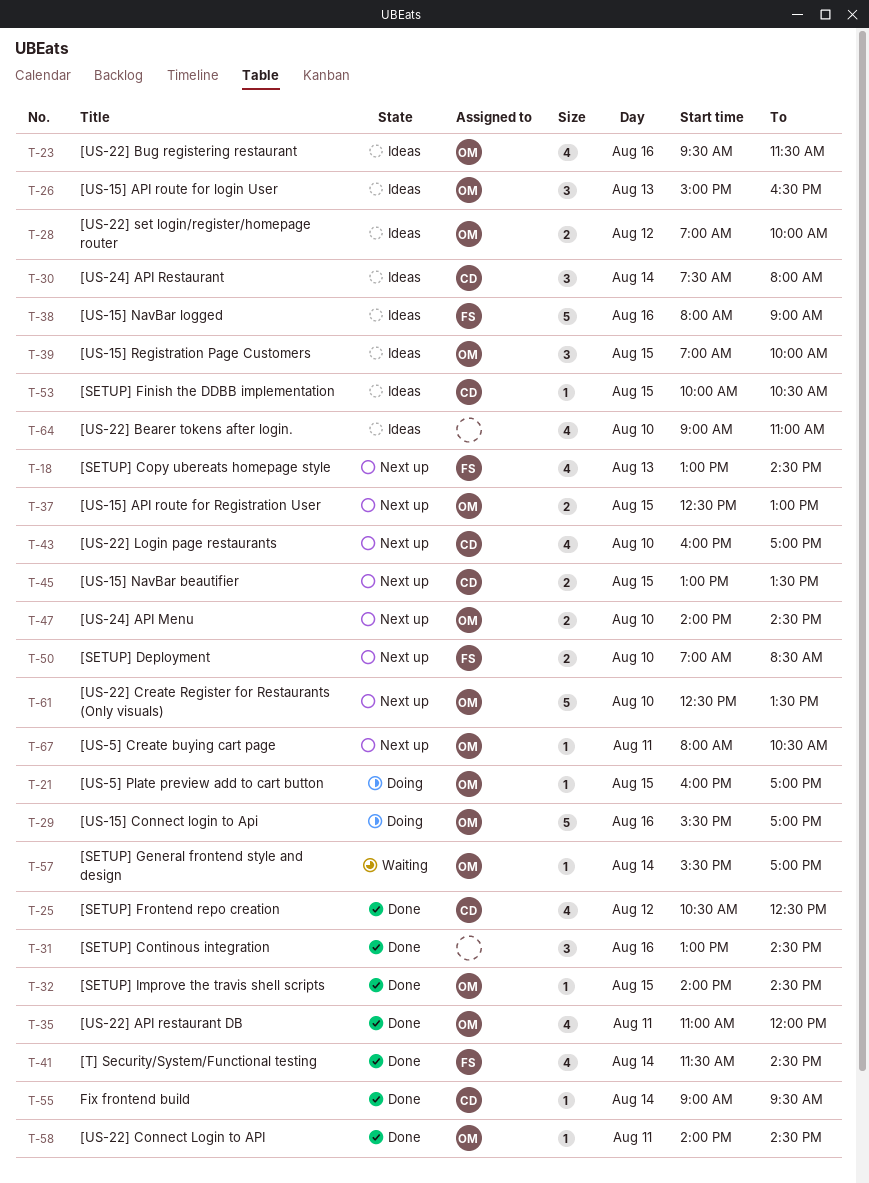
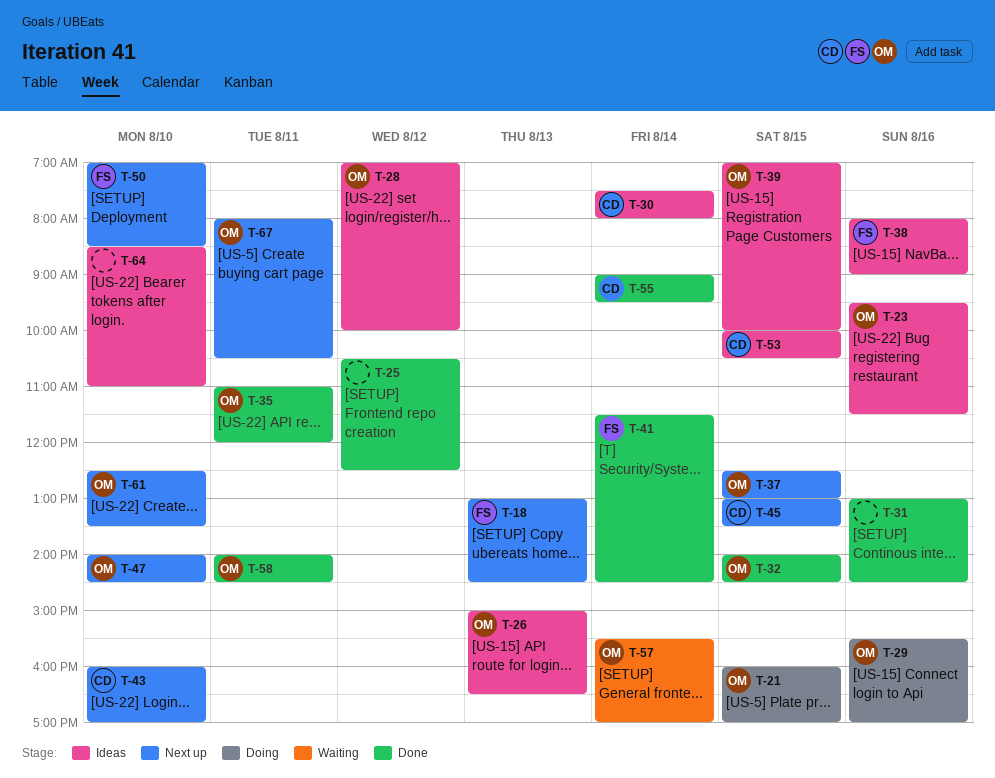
T-25, owner: CD -> none
T-64, begins: 09:00 -> 08:30

